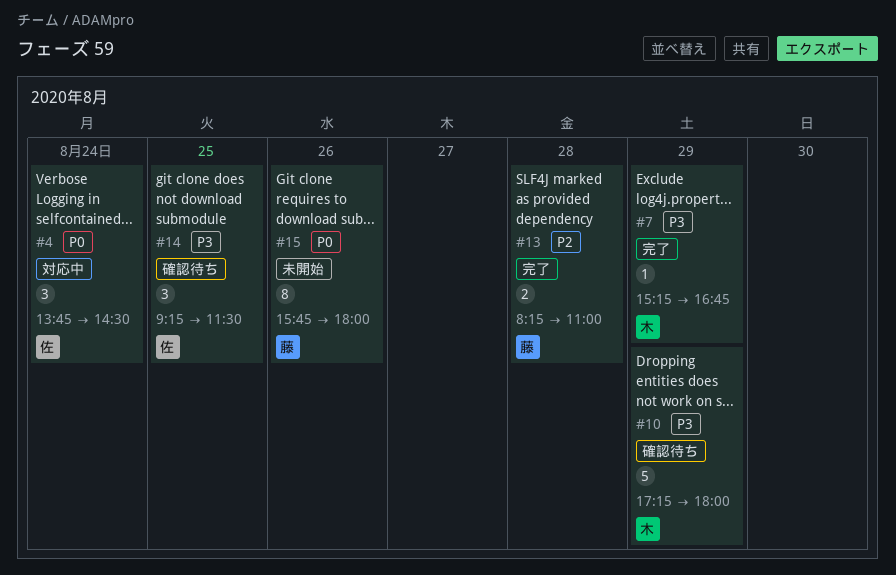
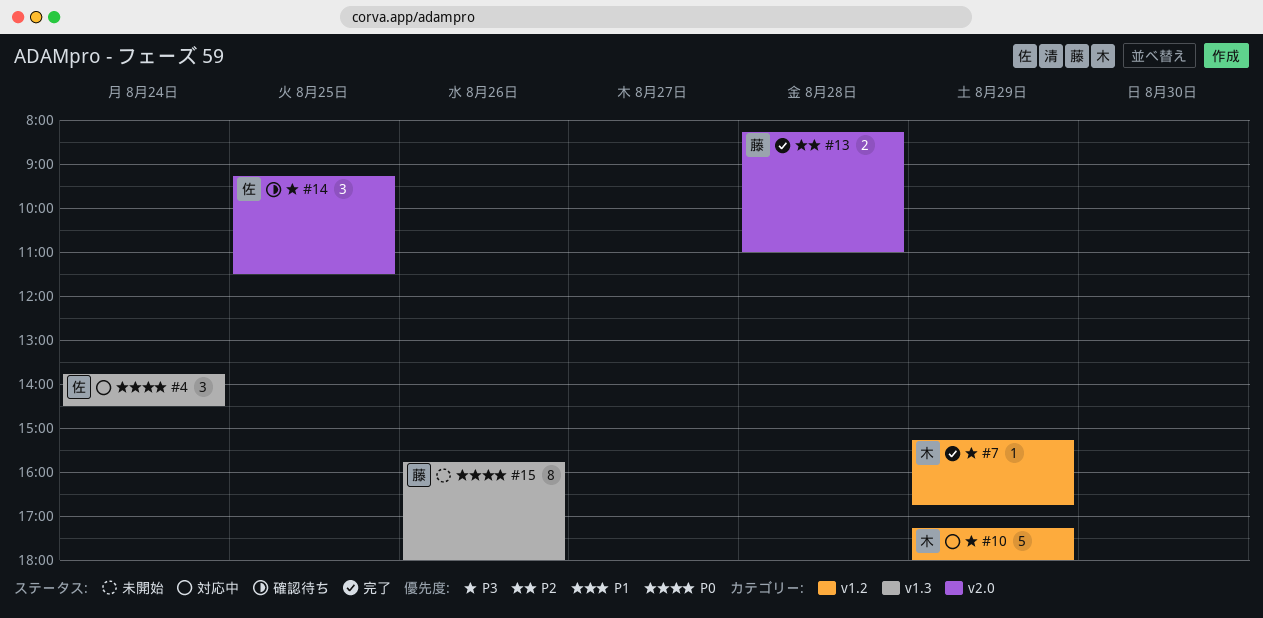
#10, status: 確認待ち -> 対応中

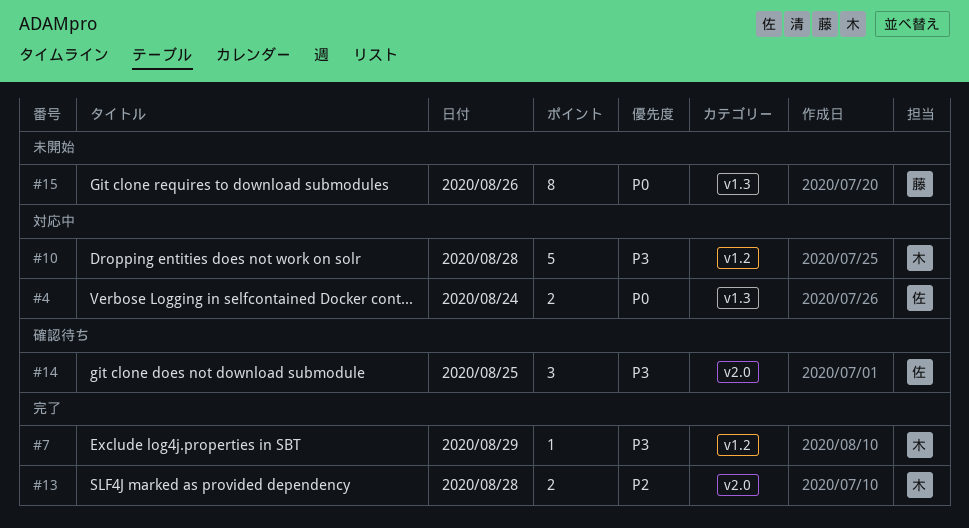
#4, estimate: 3 -> 2
#10, day: Aug 29 -> Aug 28
#13, owner: 藤 -> 木

